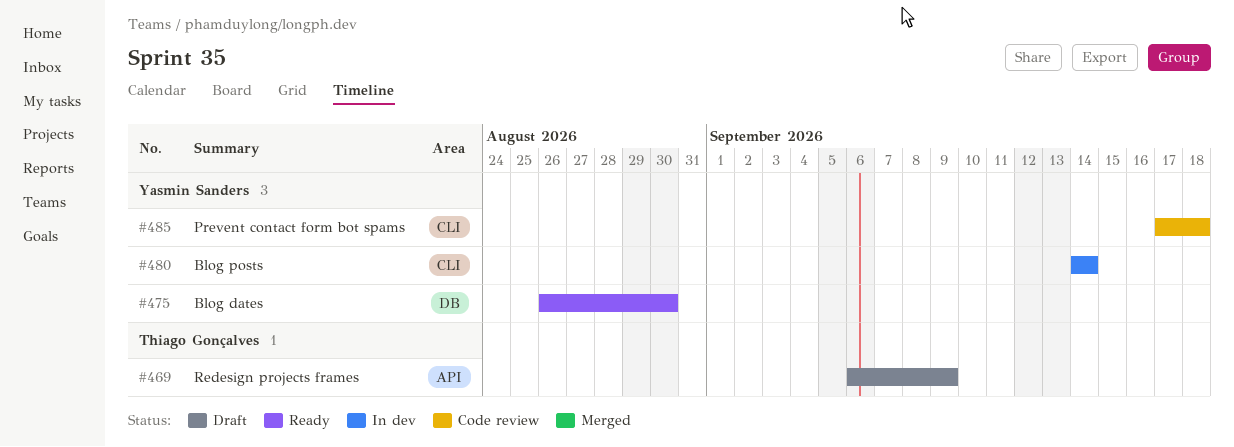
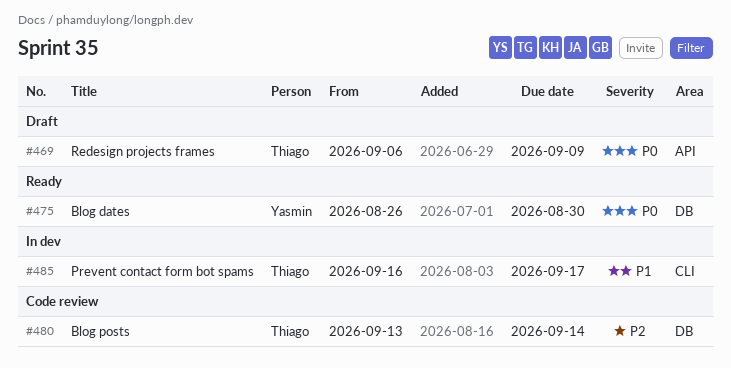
#480, status: In dev -> Code review
#480, owner: Yasmin Sanders -> Thiago Gonçalves
#480, label: CLI -> DB
#480, start: Sep 14 -> Sep 13
#485, status: Code review -> In dev
#485, owner: Yasmin Sanders -> Thiago Gonçalves
#485, start: Sep 17 -> Sep 16
#485, due: Sep 18 -> Sep 17

